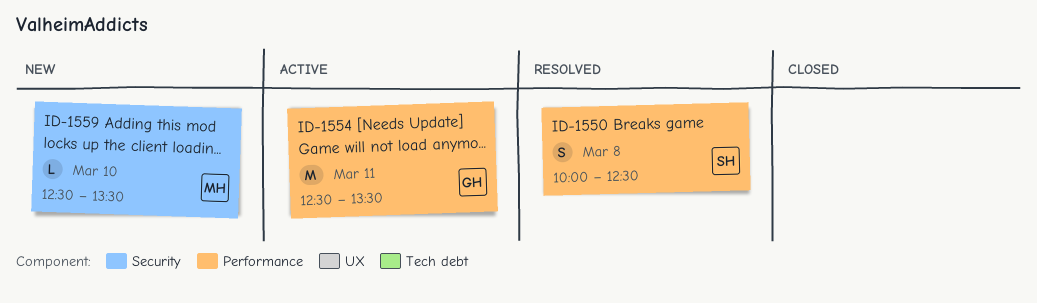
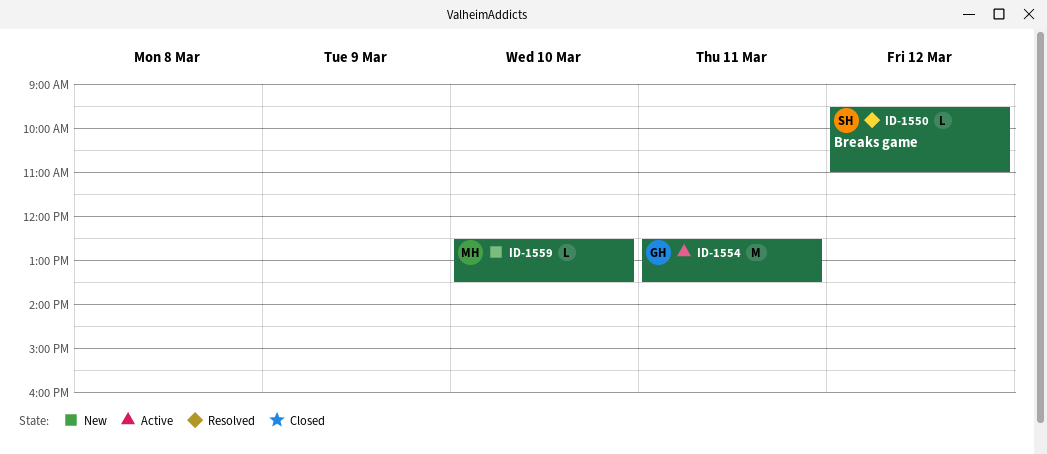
ID-1550, estimate: S -> L
ID-1550, day: Mar 8 -> Mar 12
ID-1550, begins: 10:00 -> 09:30
ID-1550, ends: 12:30 -> 11:00

